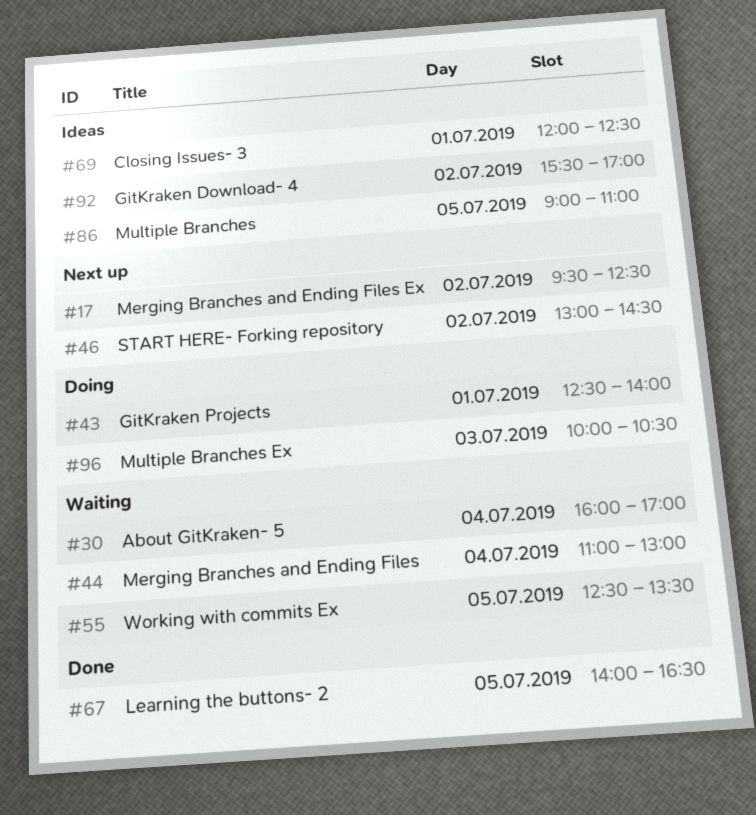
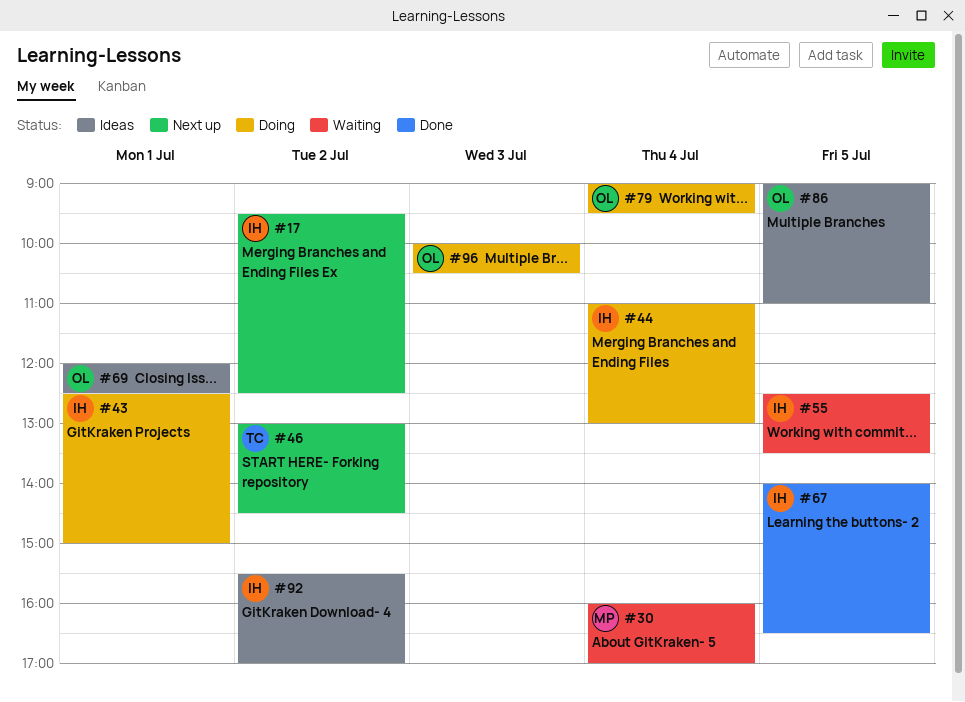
#43, ends: 14:00 -> 15:00
#44, status: Waiting -> Doing
#79: none -> present

